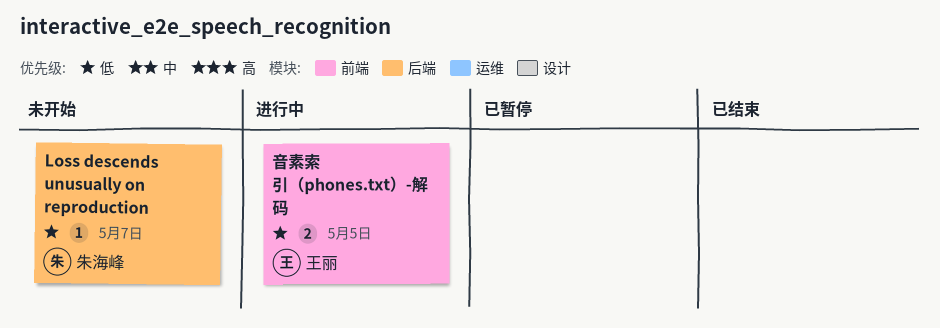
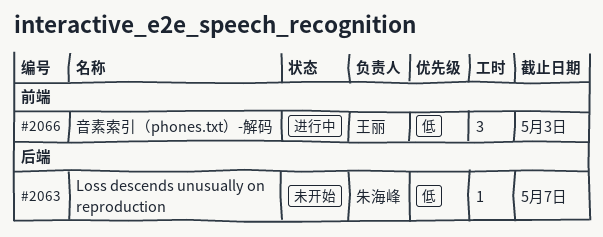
音素索引（phones.txt）-解码, estimate: 2 -> 3
音素索引（phones.txt）-解码, due: May 5 -> May 3

